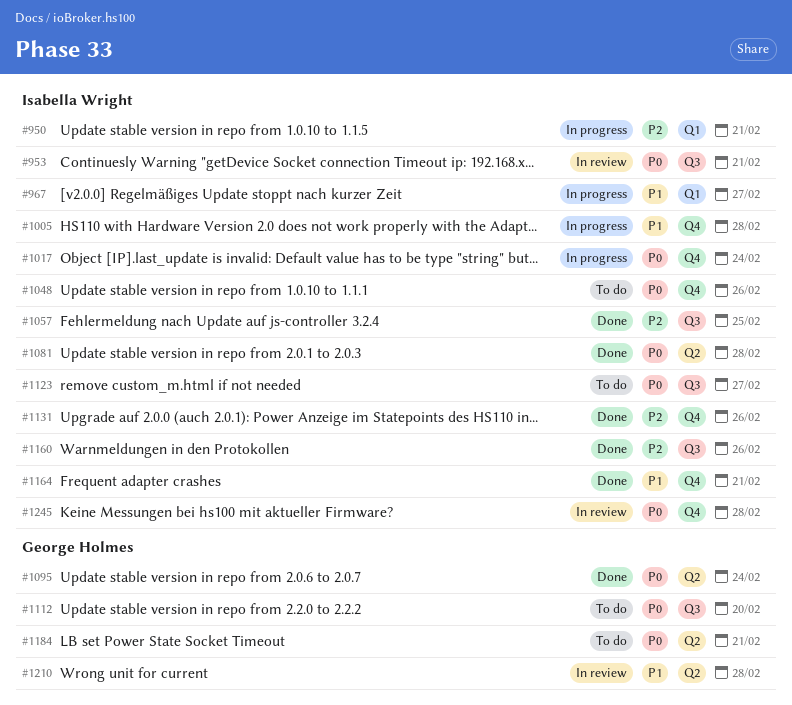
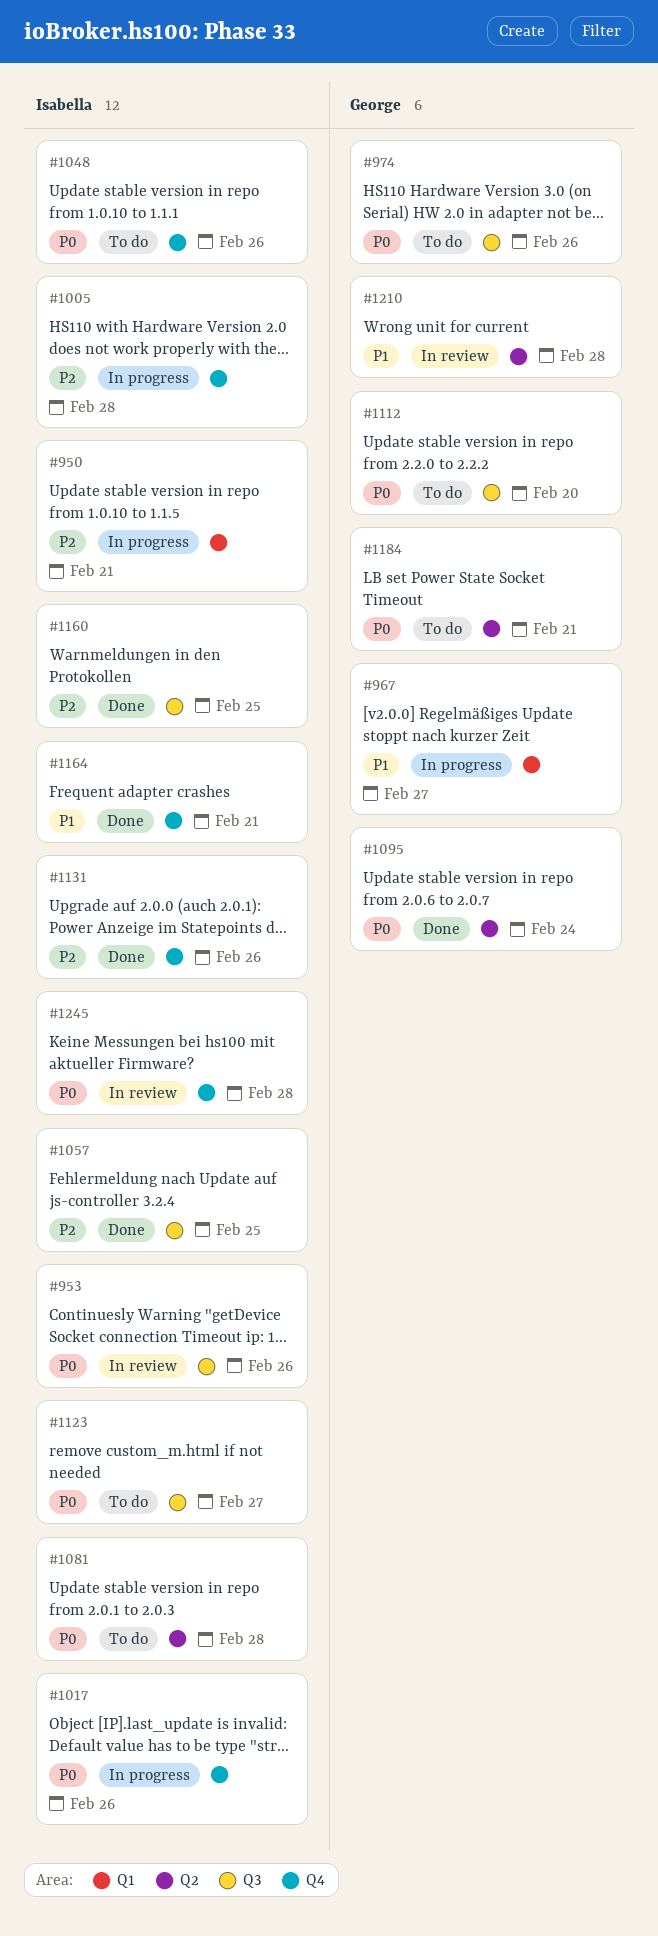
#953, due: Feb 21 -> Feb 26
#967, owner: Isabella Wright -> George Holmes
#974: none -> present
#1005, priority: P1 -> P2
#1017, due: Feb 24 -> Feb 26
#1081, status: Done -> To do
#1160, due: Feb 26 -> Feb 25

